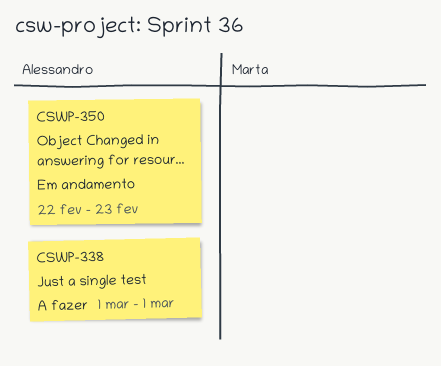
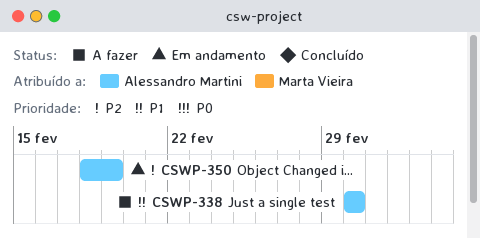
CSWP-350, start: Feb 22 -> Feb 18
CSWP-350, due: Feb 23 -> Feb 19

